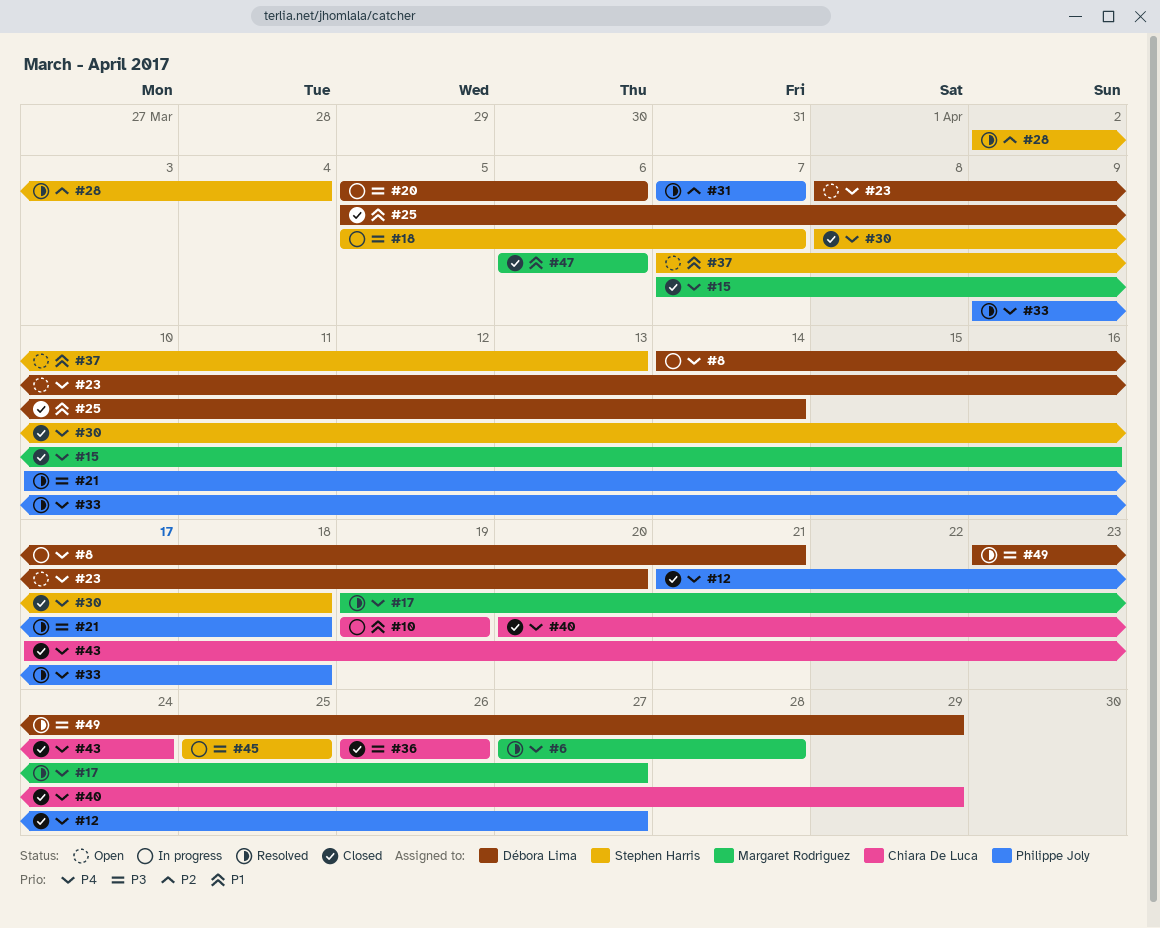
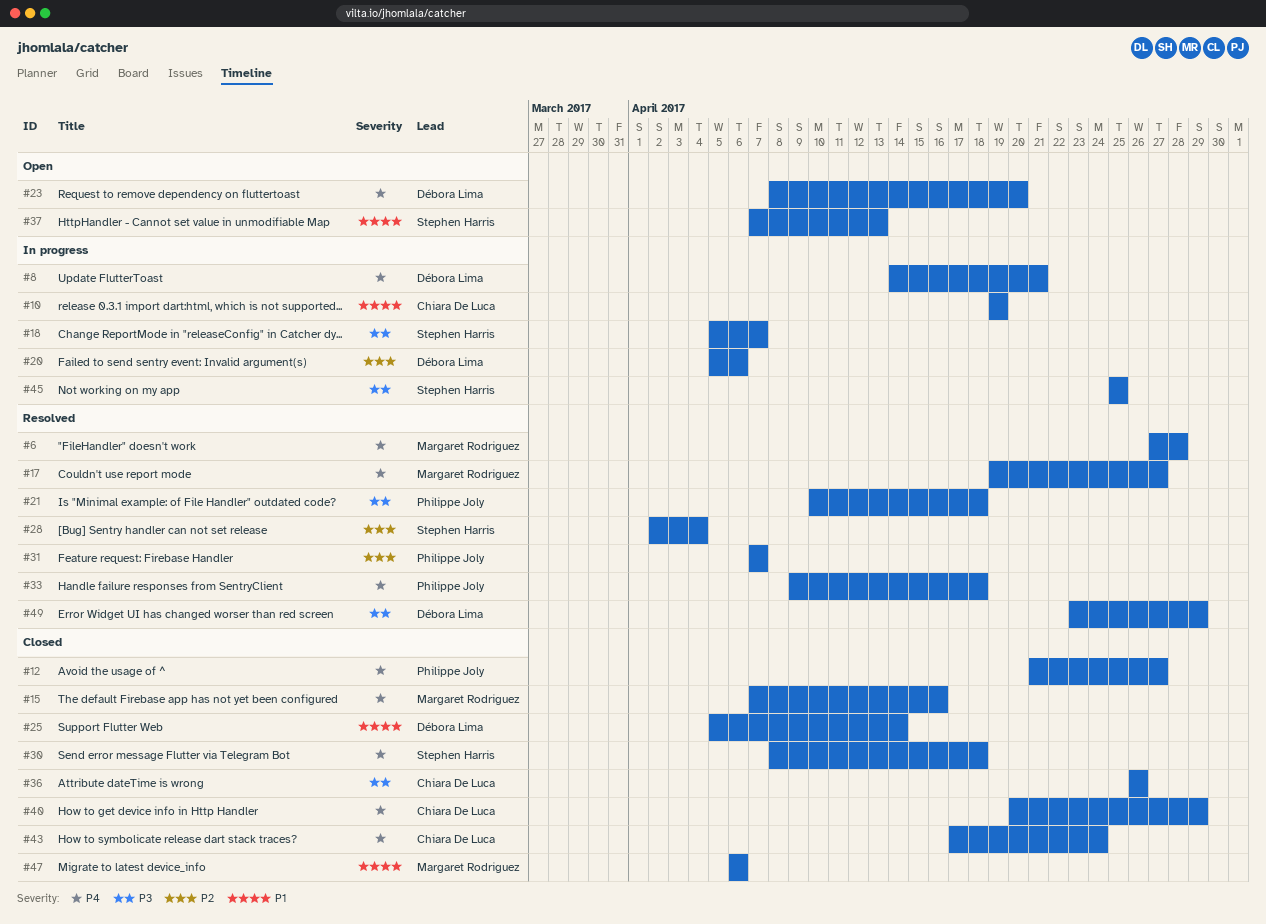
#20, priority: P3 -> P2

